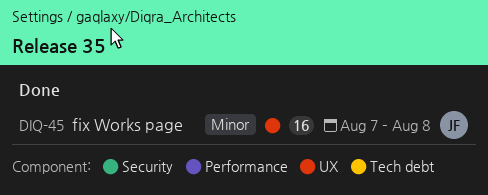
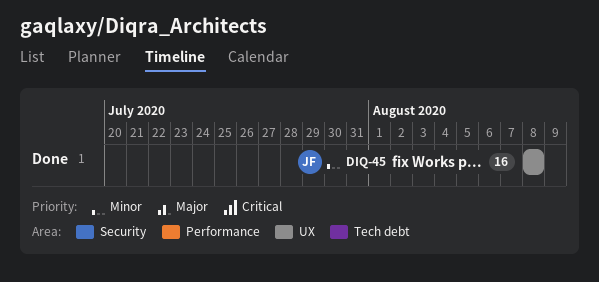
DIQ-45, start: Aug 7 -> Aug 8

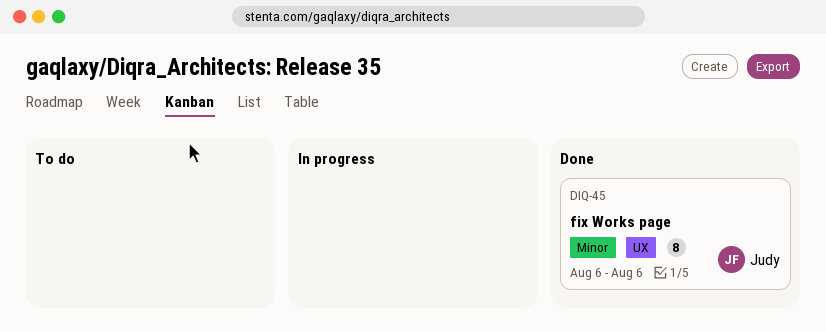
DIQ-45, estimate: 16 -> 8
DIQ-45, start: Aug 8 -> Aug 6
DIQ-45, due: Aug 8 -> Aug 6

